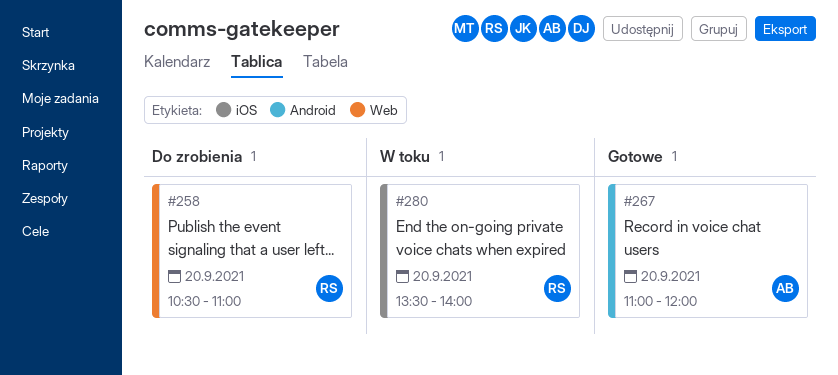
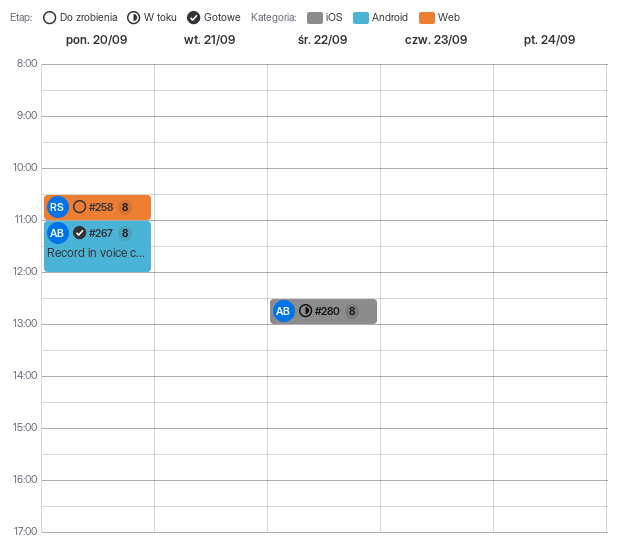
#280, owner: RS -> AB
#280, day: Sep 20 -> Sep 22
#280, begins: 13:30 -> 12:30
#280, ends: 14:00 -> 13:00

